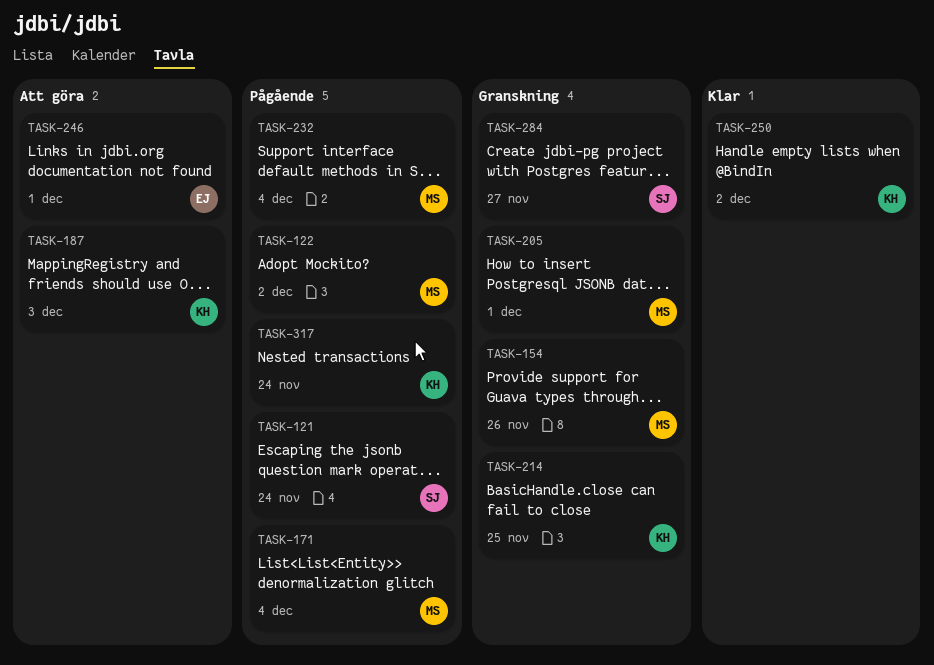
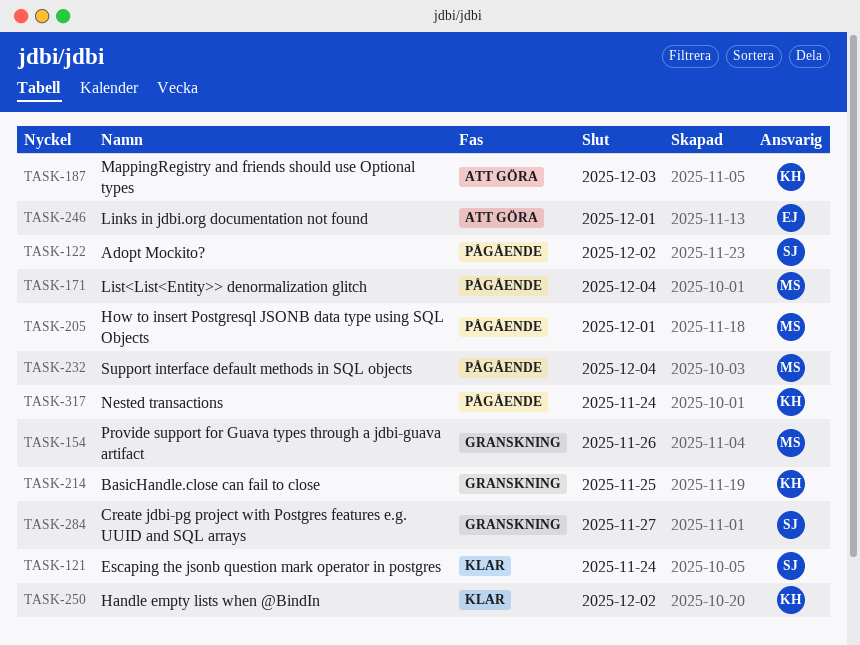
TASK-121, status: Pågående -> Klar
TASK-122, owner: MS -> SJ
TASK-205, status: Granskning -> Pågående

